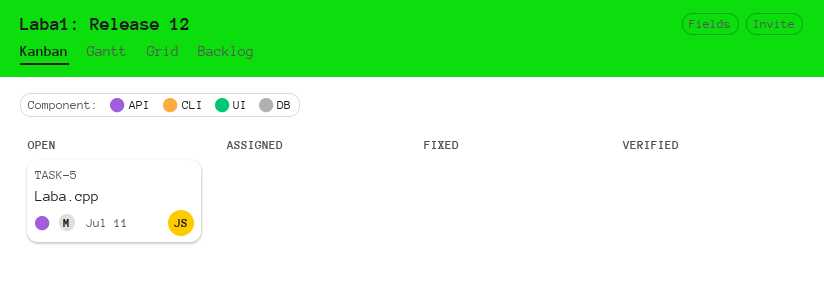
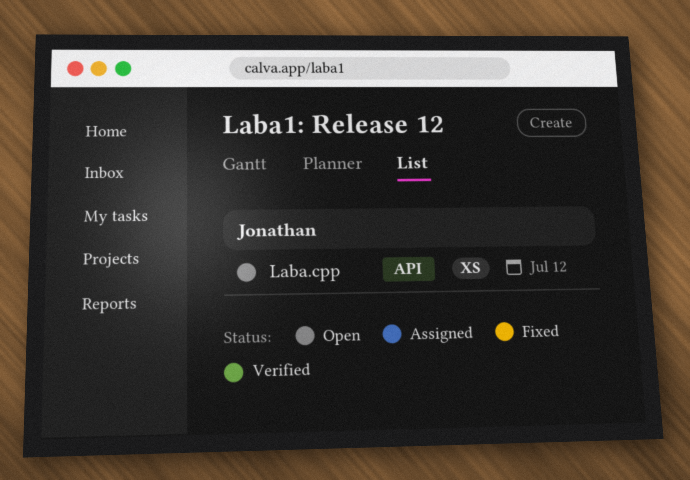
Laba.cpp, estimate: M -> XS
Laba.cpp, due: Jul 11 -> Jul 12

